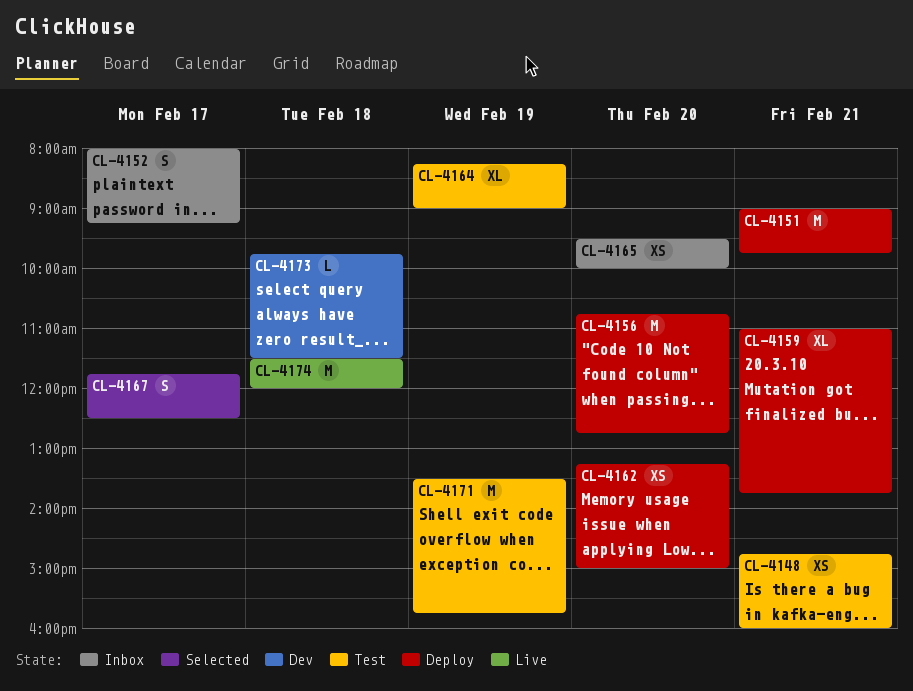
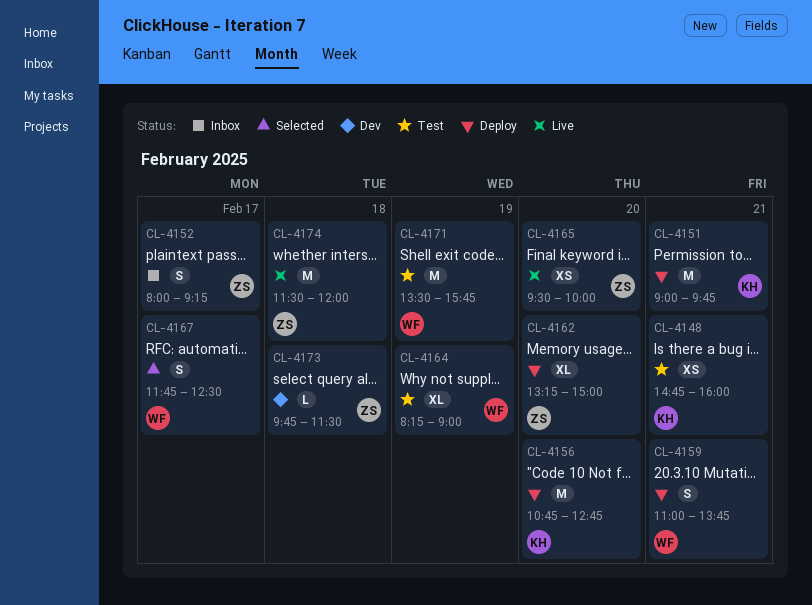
CL-4159, estimate: XL -> S
CL-4162, estimate: XS -> XL
CL-4165, status: Inbox -> Live

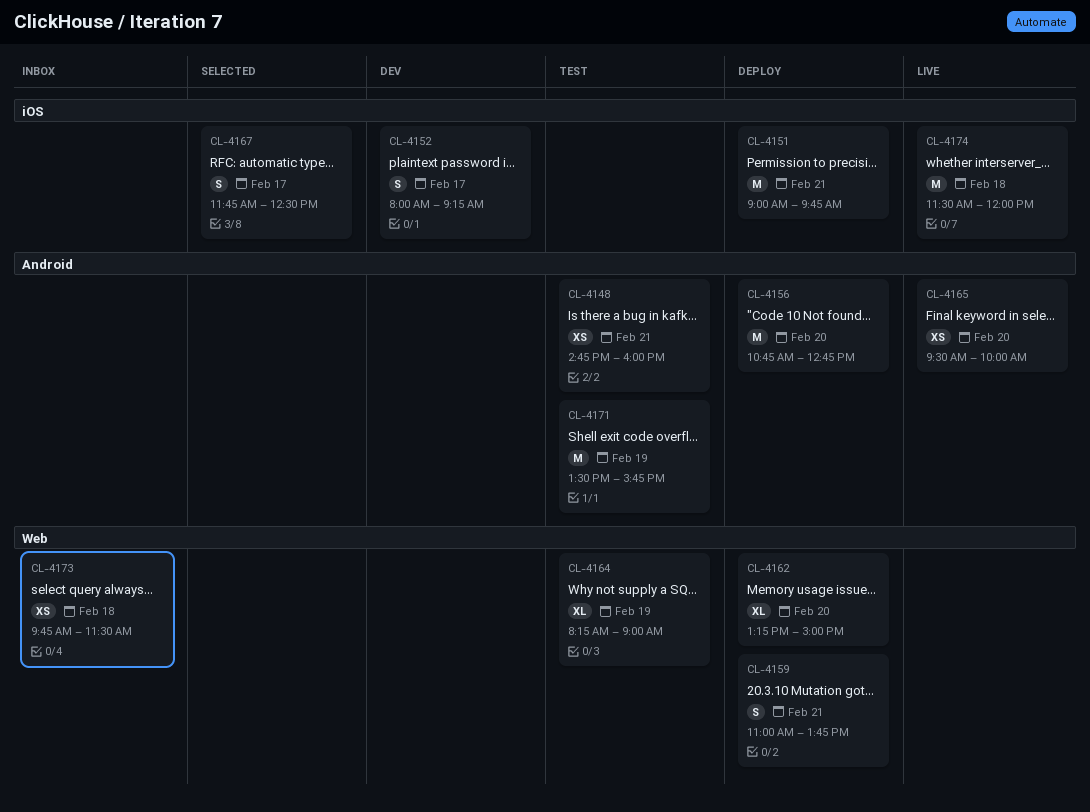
CL-4152, status: Inbox -> Dev
CL-4173, status: Dev -> Inbox
CL-4173, estimate: L -> XS

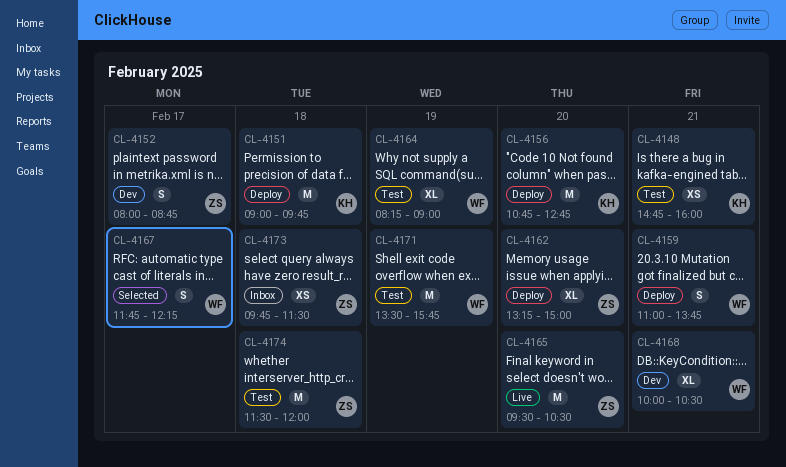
CL-4151, day: Feb 21 -> Feb 18
CL-4152, ends: 09:15 -> 08:45
CL-4165, estimate: XS -> M
CL-4165, ends: 10:00 -> 10:30
CL-4167, ends: 12:30 -> 12:15
CL-4168: none -> present
CL-4174, status: Live -> Test

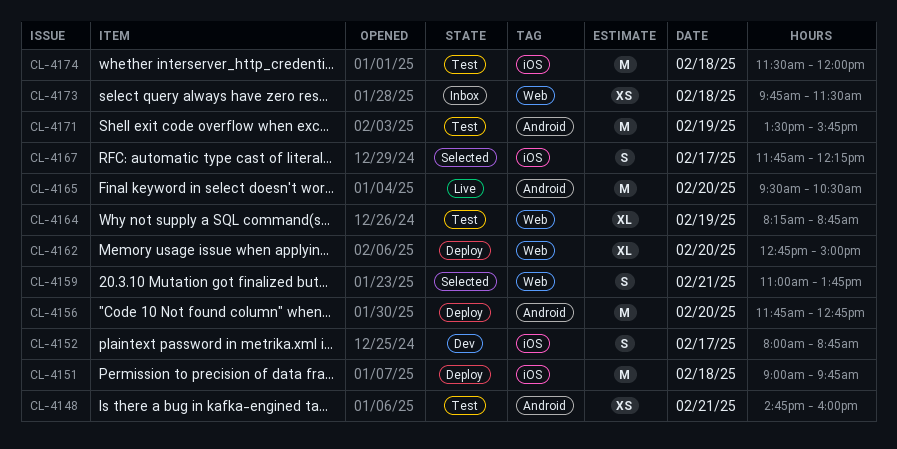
CL-4156, begins: 10:45 -> 11:45
CL-4159, status: Deploy -> Selected
CL-4162, begins: 13:15 -> 12:45
CL-4164, ends: 09:00 -> 08:45
CL-4168: present -> none

